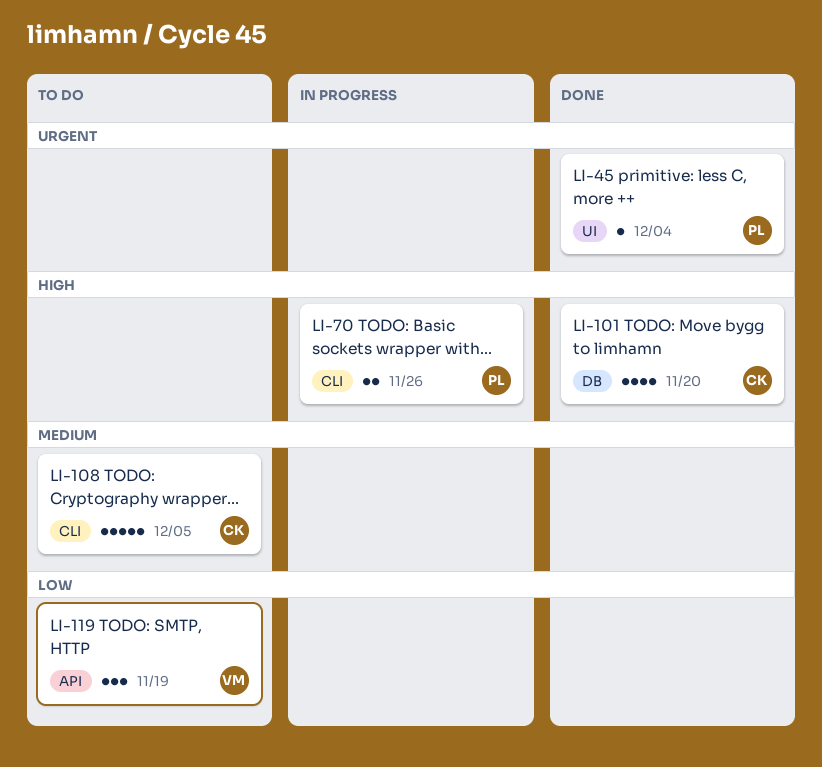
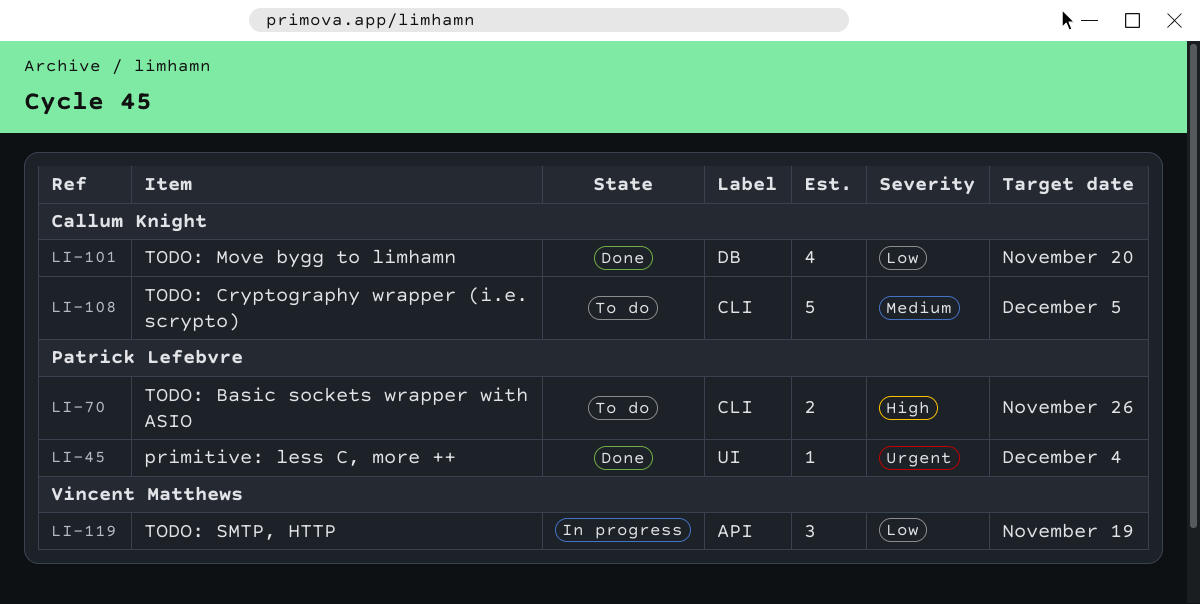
LI-70, status: In progress -> To do
LI-101, priority: High -> Low
LI-119, status: To do -> In progress

